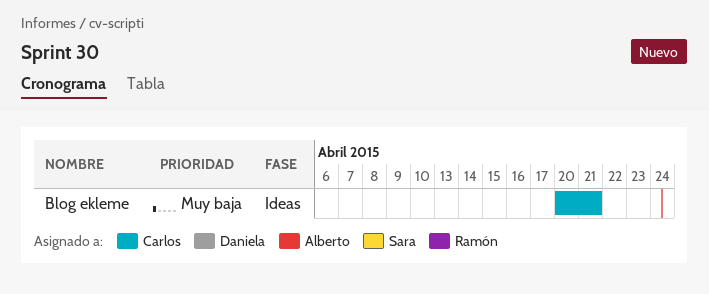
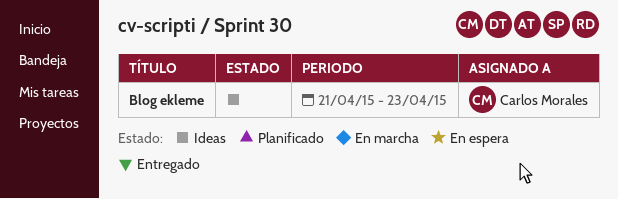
Blog ekleme, start: Apr 20 -> Apr 21
Blog ekleme, due: Apr 21 -> Apr 23

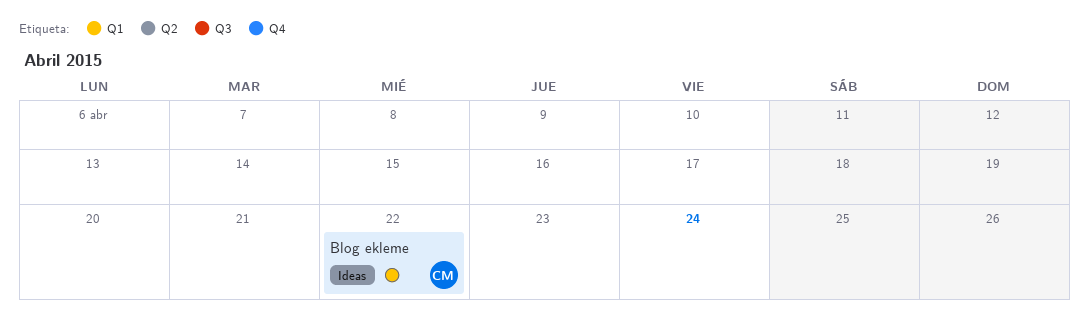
Blog ekleme, due: Apr 23 -> Apr 22

